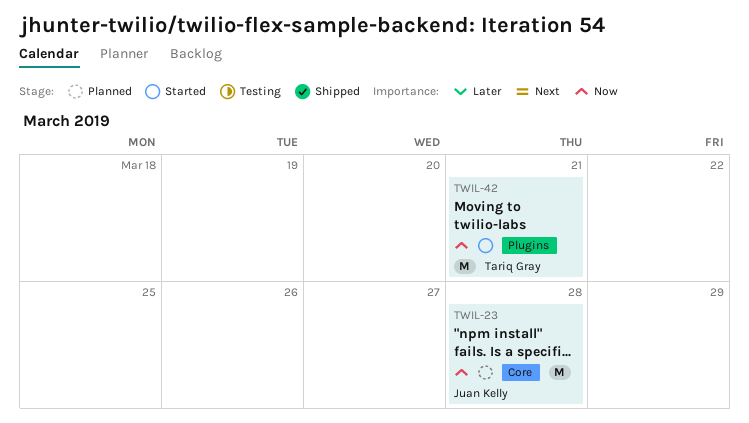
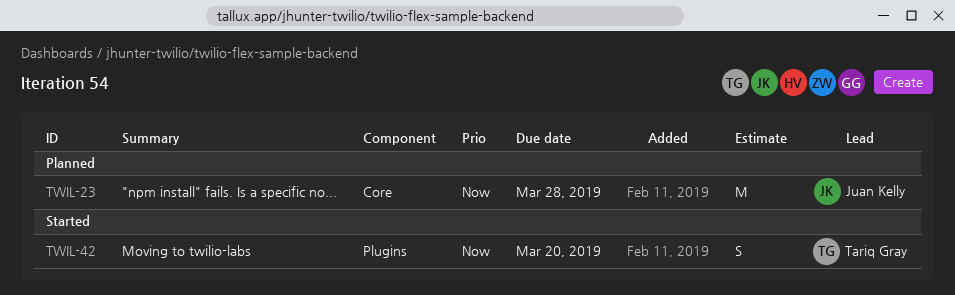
TWIL-42, estimate: M -> S
TWIL-42, due: Mar 21 -> Mar 20

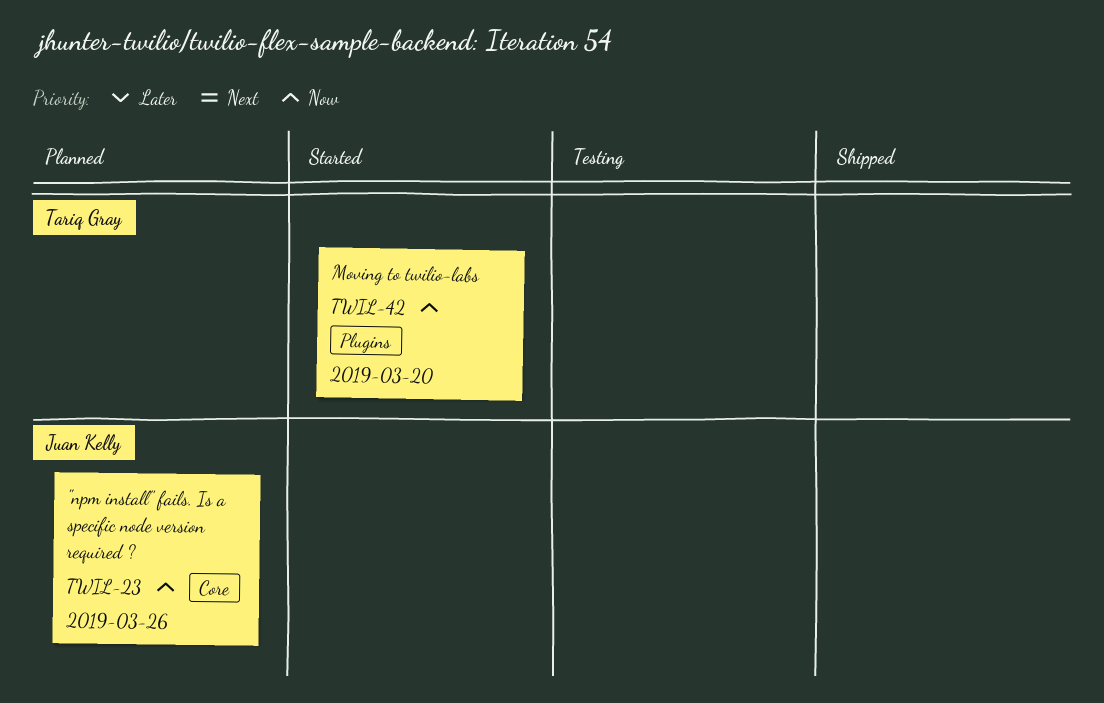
TWIL-23, due: Mar 28 -> Mar 26

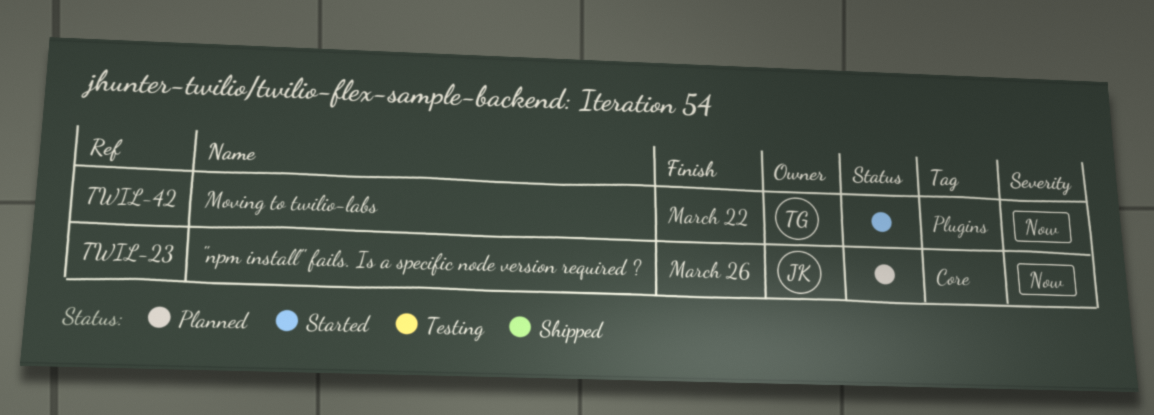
TWIL-42, due: Mar 20 -> Mar 22

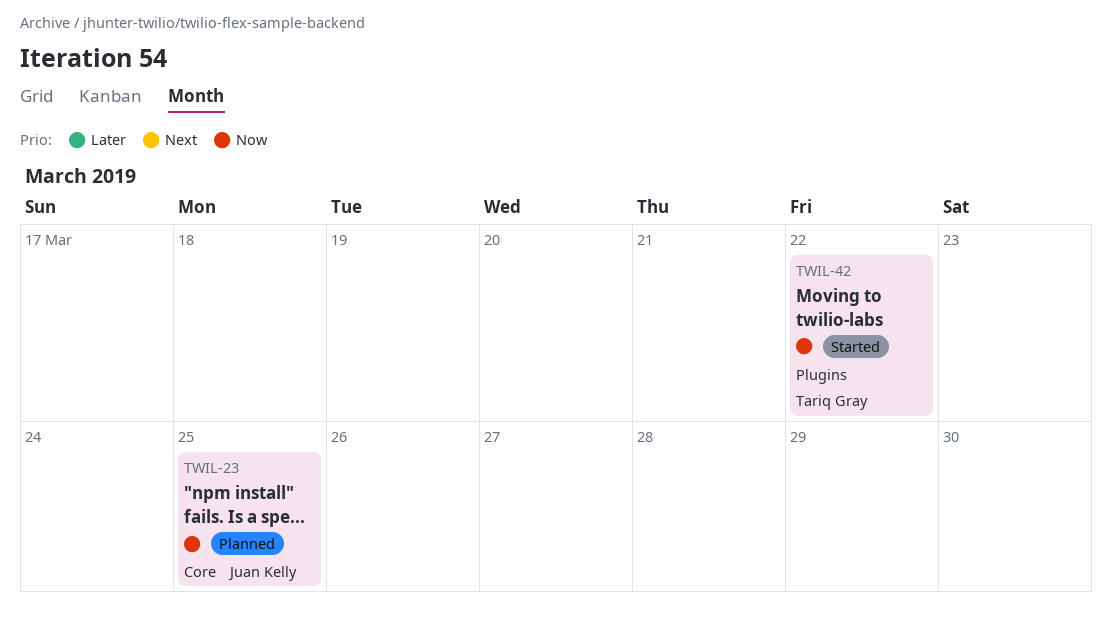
TWIL-23, due: Mar 26 -> Mar 25

